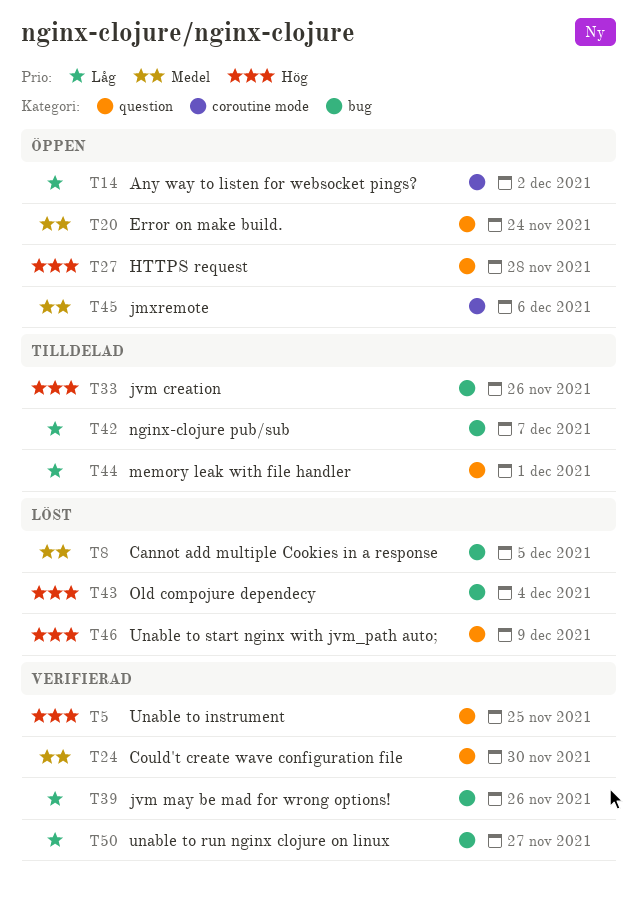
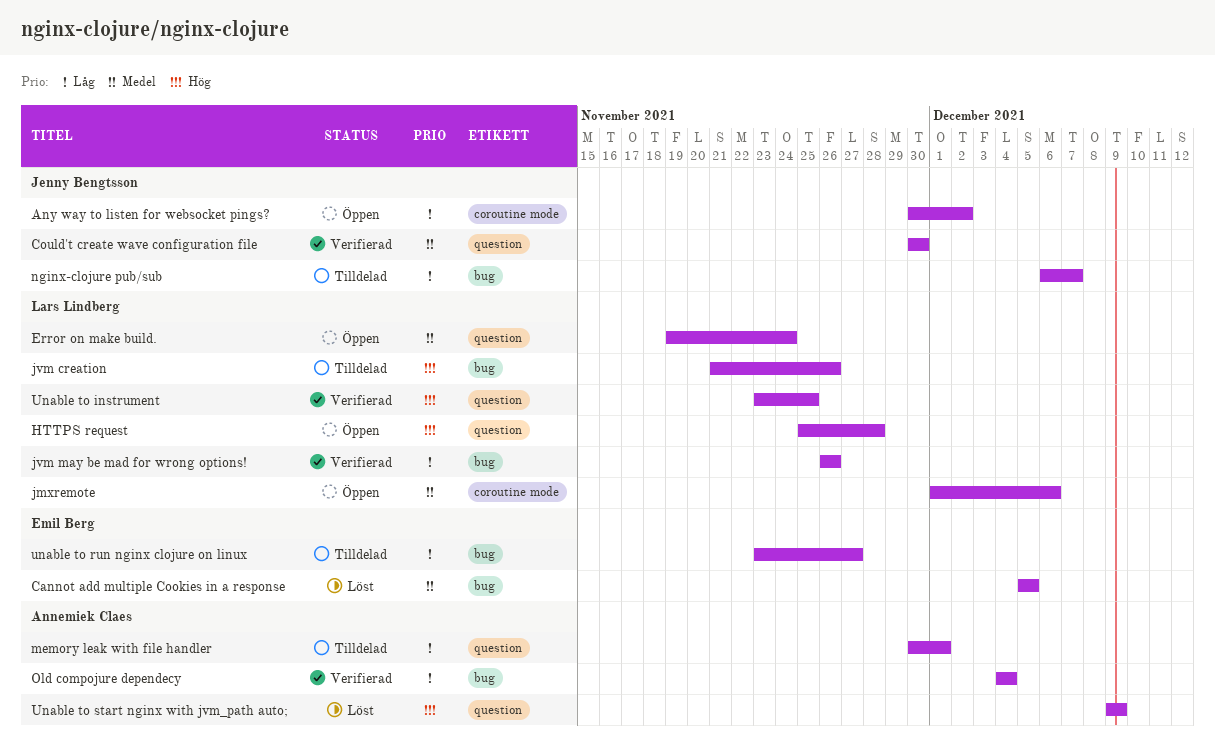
Old compojure dependecy, status: Löst -> Verifierad
Old compojure dependecy, priority: Hög -> Låg
unable to run nginx clojure on linux, status: Verifierad -> Tilldelad

